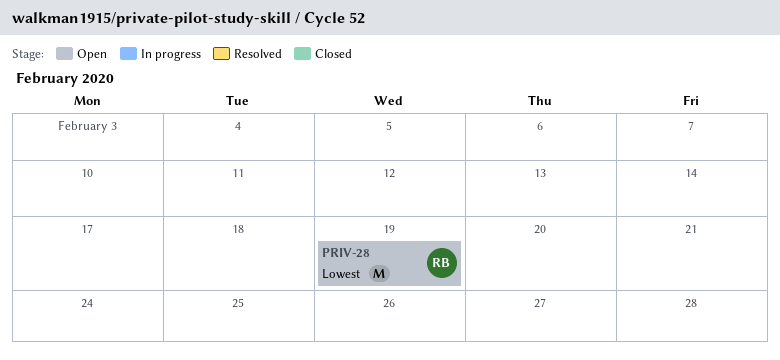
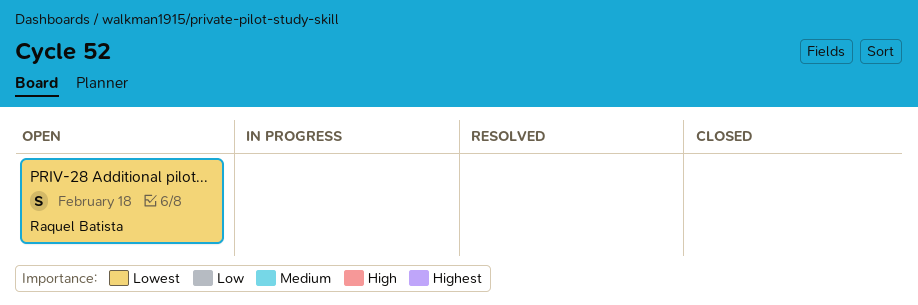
PRIV-28, estimate: M -> S
PRIV-28, due: Feb 19 -> Feb 18

